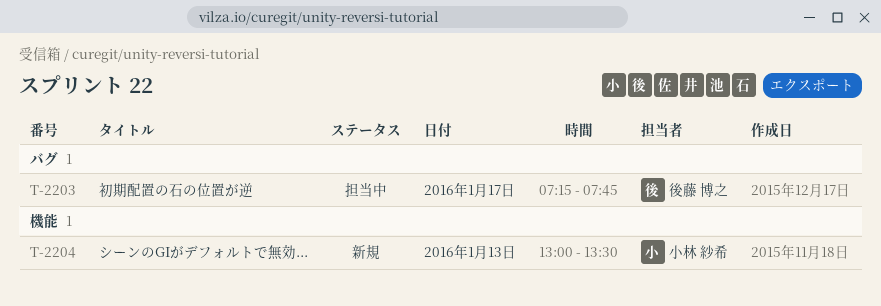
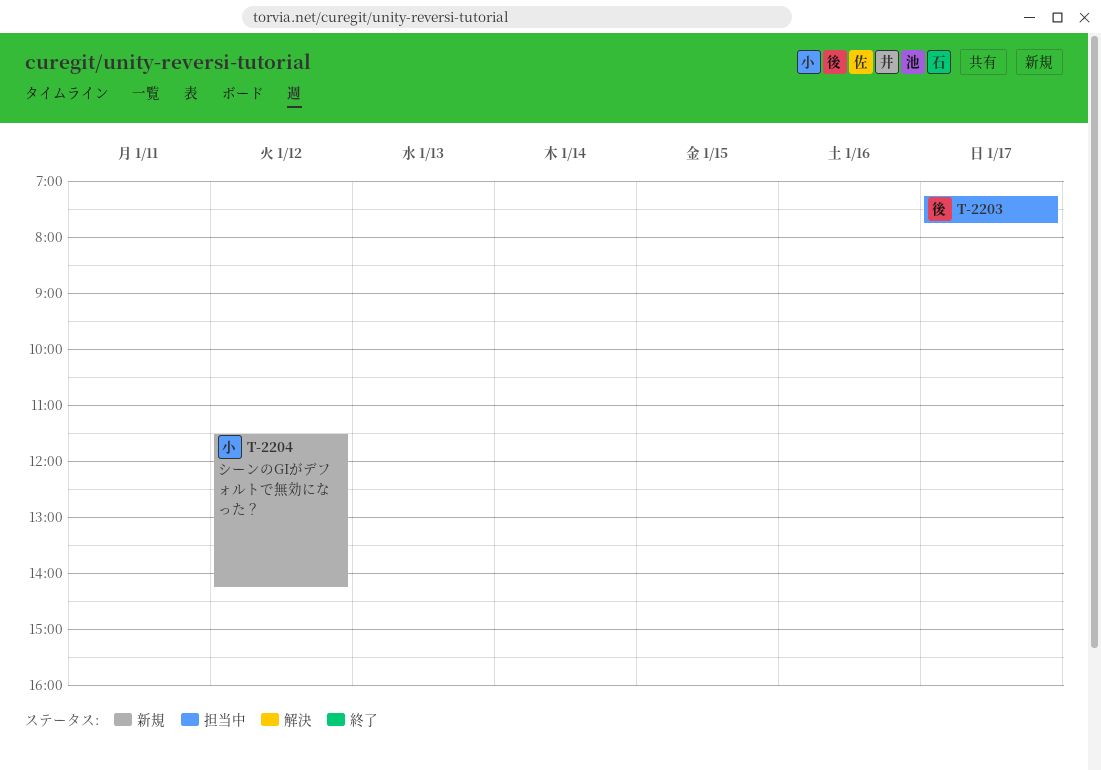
T-2204, day: Jan 13 -> Jan 12
T-2204, begins: 13:00 -> 11:30
T-2204, ends: 13:30 -> 14:15

